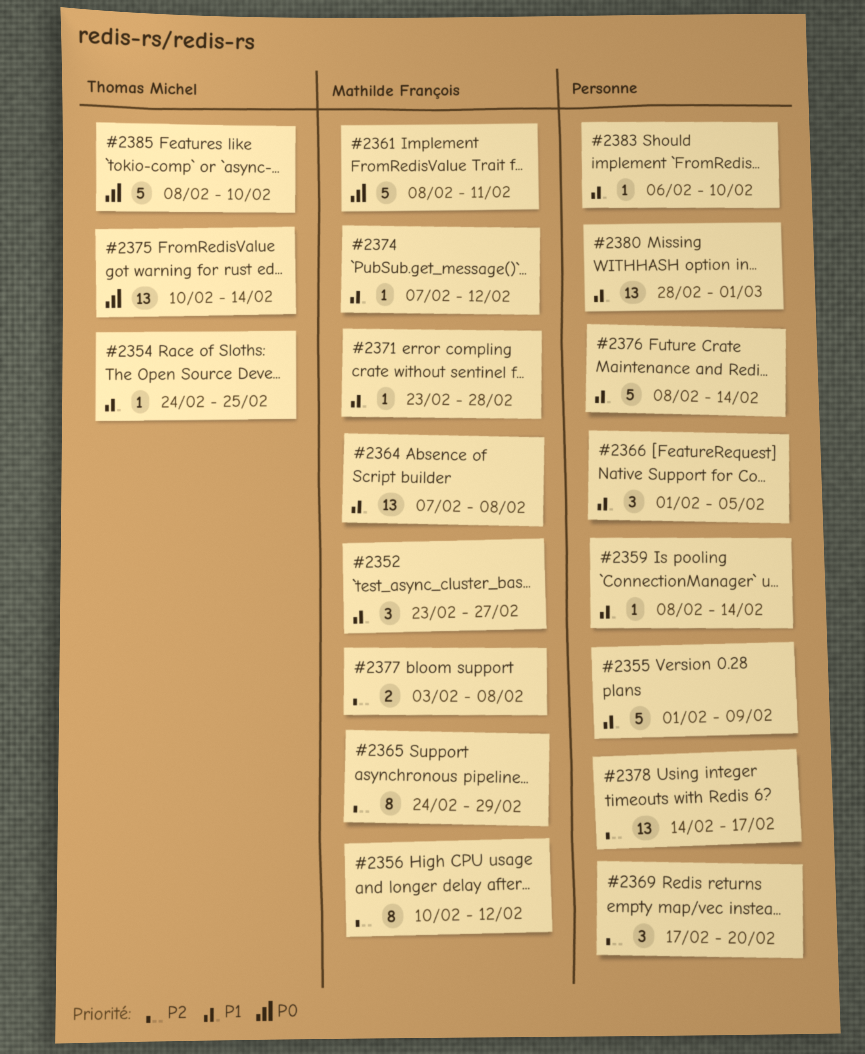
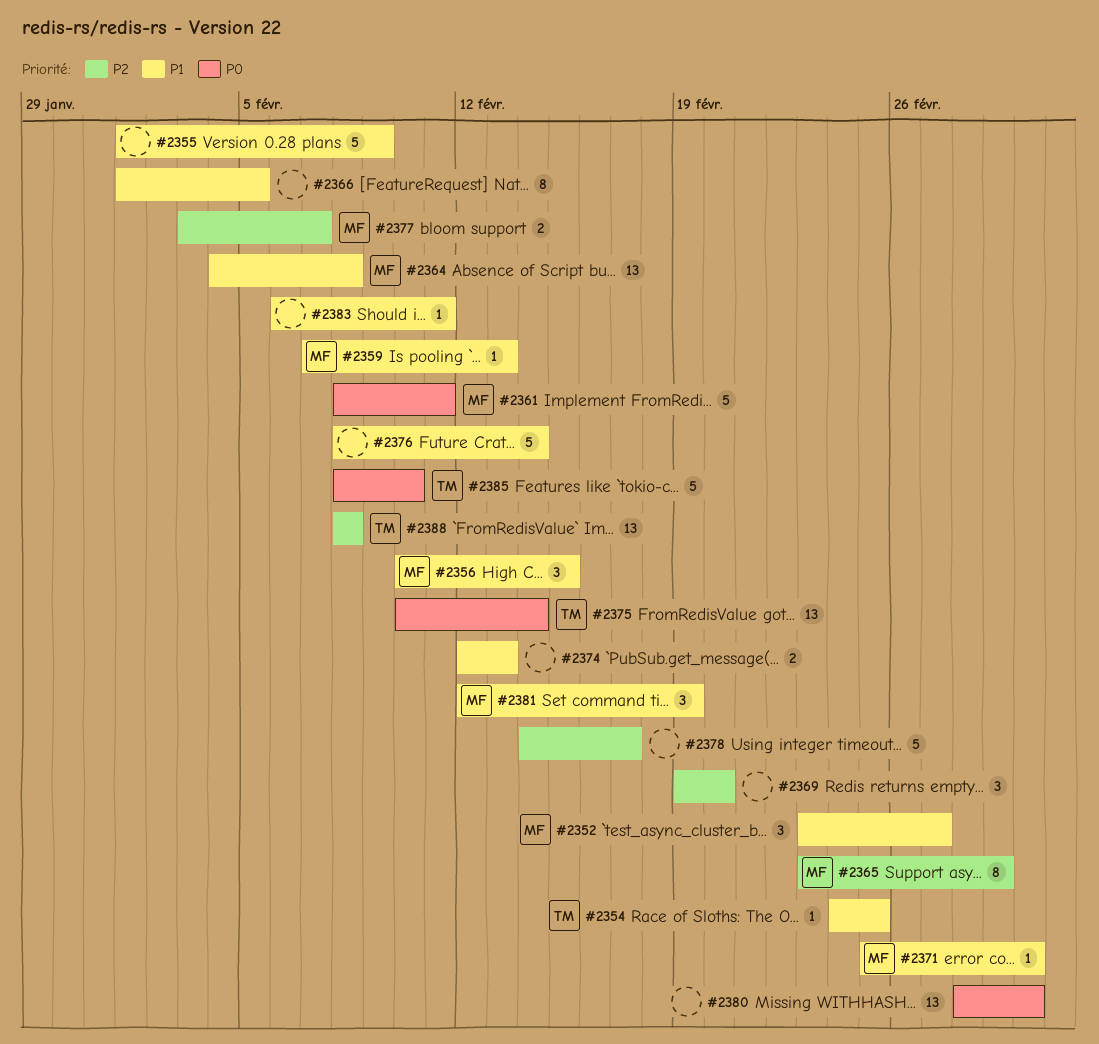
#2356, priority: P2 -> P1
#2356, estimate: 8 -> 3
#2356, due: Feb 12 -> Feb 15
#2359, owner: none -> Mathilde François
#2359, start: Feb 8 -> Feb 7
#2359, due: Feb 14 -> Feb 13
#2364, start: Feb 7 -> Feb 4
#2365, start: Feb 24 -> Feb 23
#2366, estimate: 3 -> 8
#2369, start: Feb 17 -> Feb 19
#2371, start: Feb 23 -> Feb 25
#2371, due: Feb 28 -> Mar 1
#2374, owner: Mathilde François -> none
#2374, estimate: 1 -> 2
#2374, start: Feb 7 -> Feb 12
#2374, due: Feb 12 -> Feb 13
#2377, due: Feb 8 -> Feb 7
#2378, estimate: 13 -> 5
#2380, priority: P1 -> P0
#2381: none -> present
#2383, due: Feb 10 -> Feb 11
#2388: none -> present

